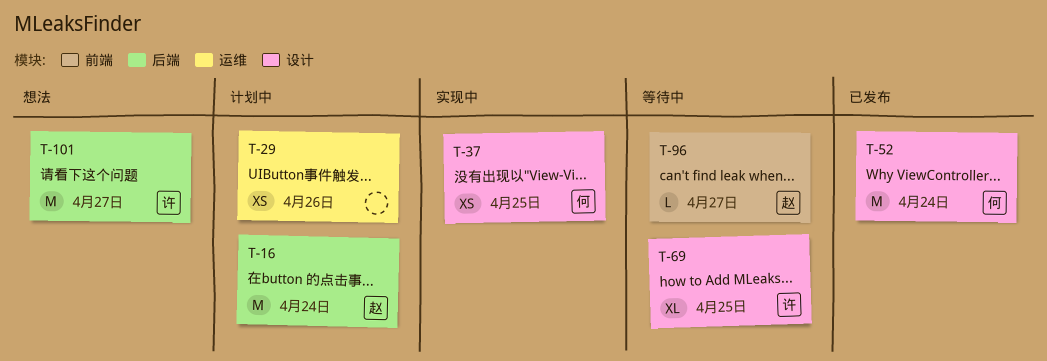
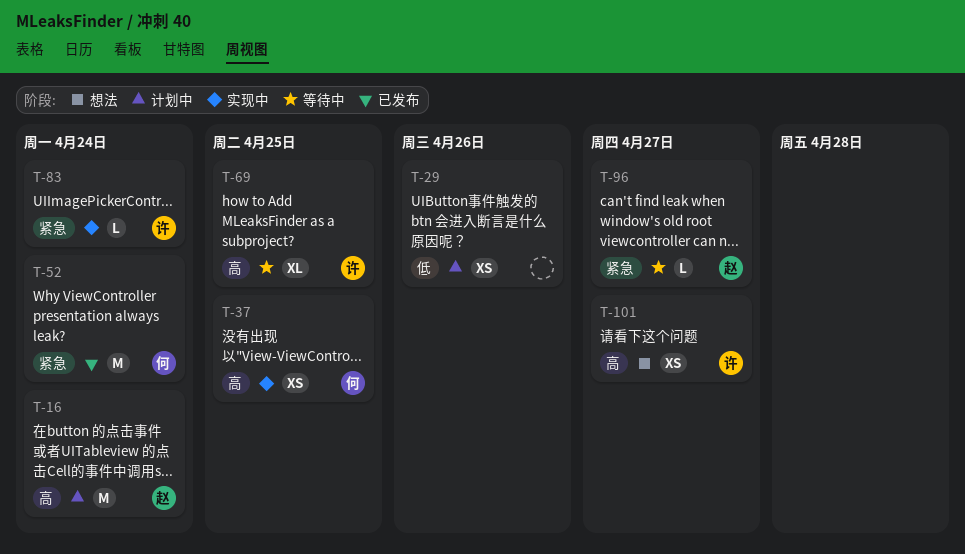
T-83: none -> present
T-101, estimate: M -> XS

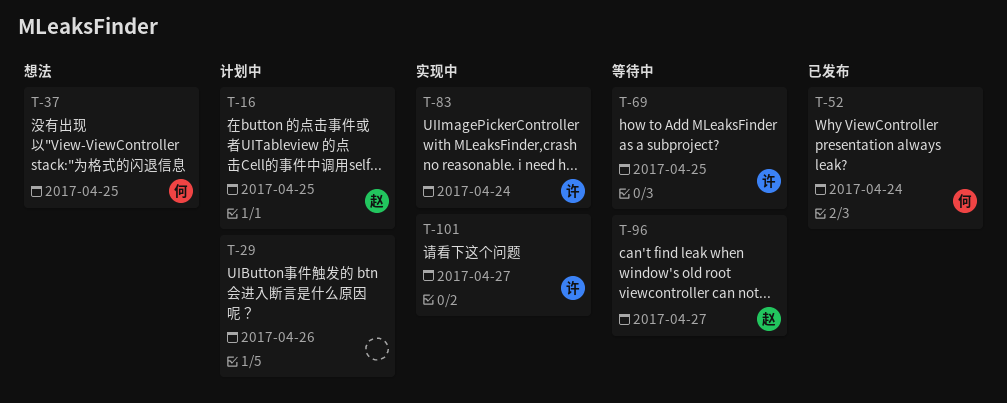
T-16, due: Apr 24 -> Apr 25
T-37, status: 实现中 -> 想法
T-101, status: 想法 -> 实现中

